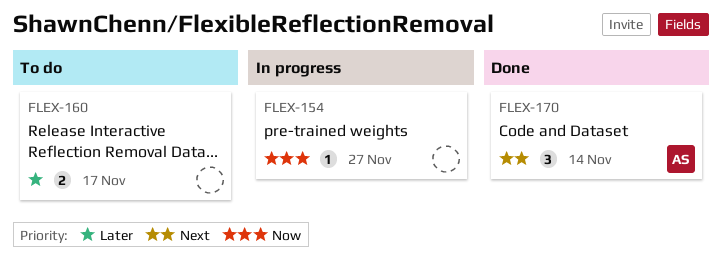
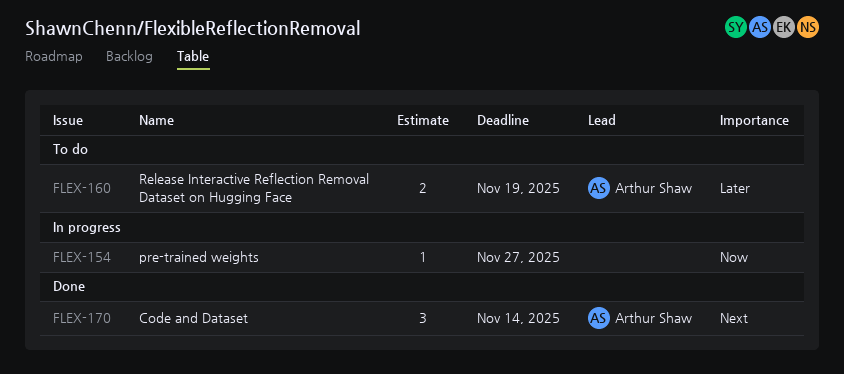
FLEX-160, owner: none -> Arthur Shaw
FLEX-160, due: Nov 17 -> Nov 19

